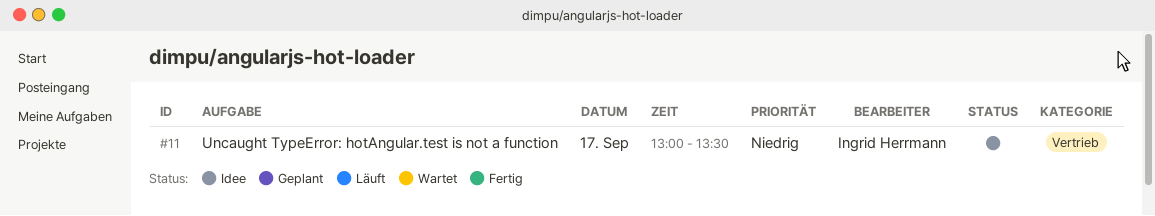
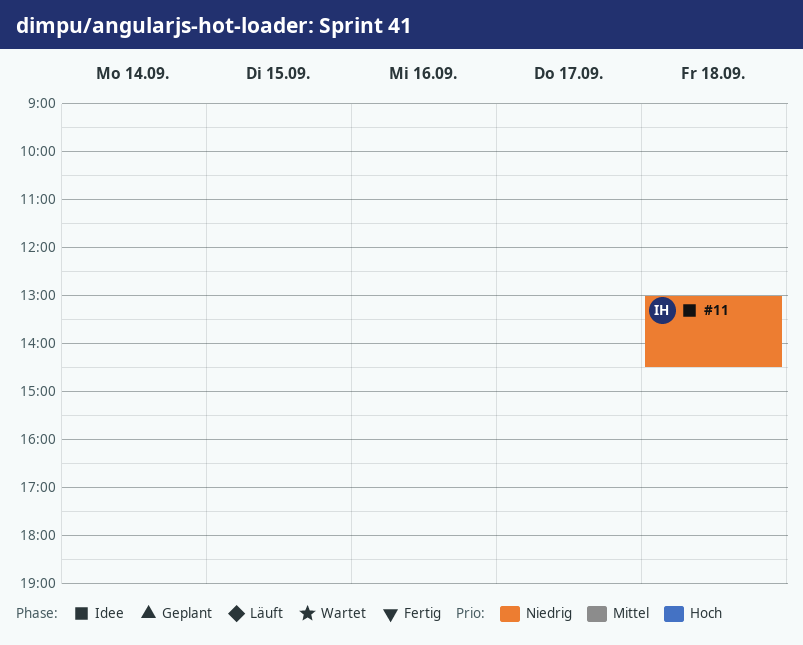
#11, day: Sep 17 -> Sep 18
#11, ends: 13:30 -> 14:30

